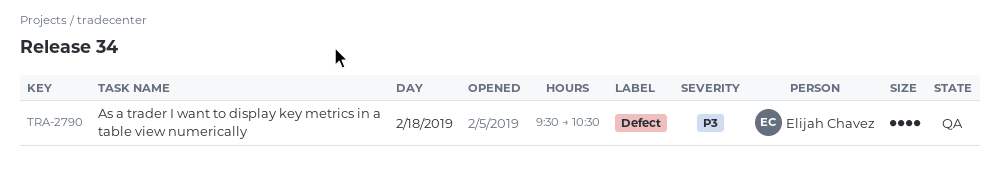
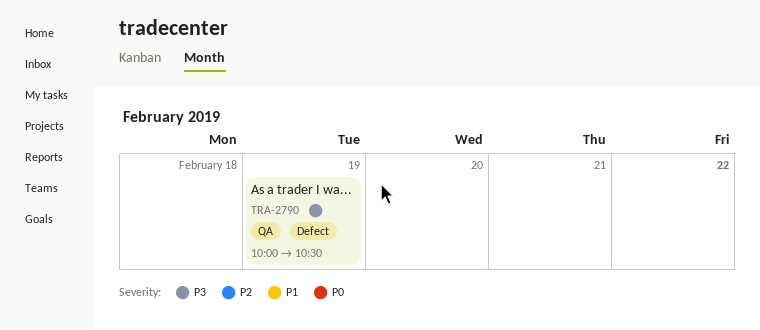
TRA-2790, day: Feb 18 -> Feb 19
TRA-2790, begins: 09:30 -> 10:00

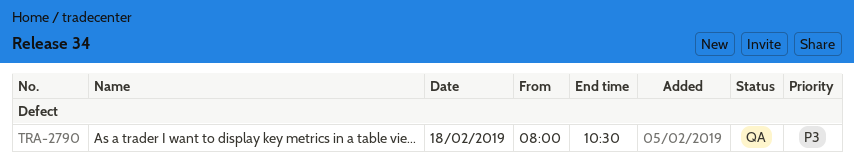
TRA-2790, day: Feb 19 -> Feb 18
TRA-2790, begins: 10:00 -> 08:00

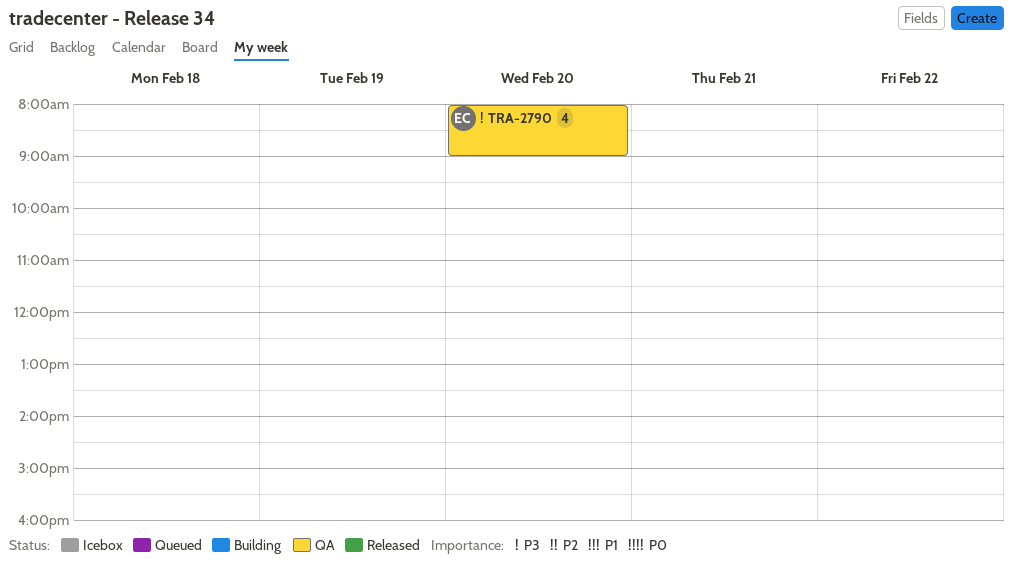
TRA-2790, day: Feb 18 -> Feb 20
TRA-2790, ends: 10:30 -> 09:00

